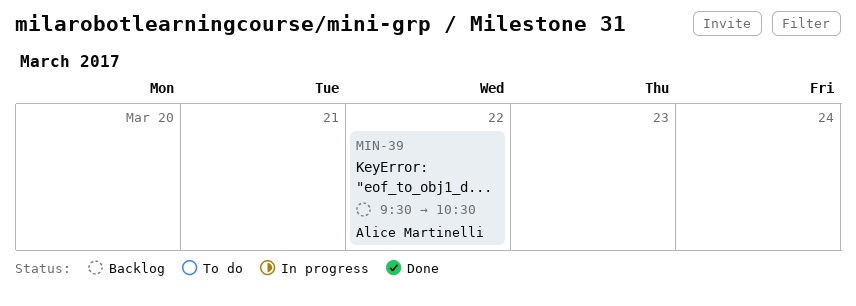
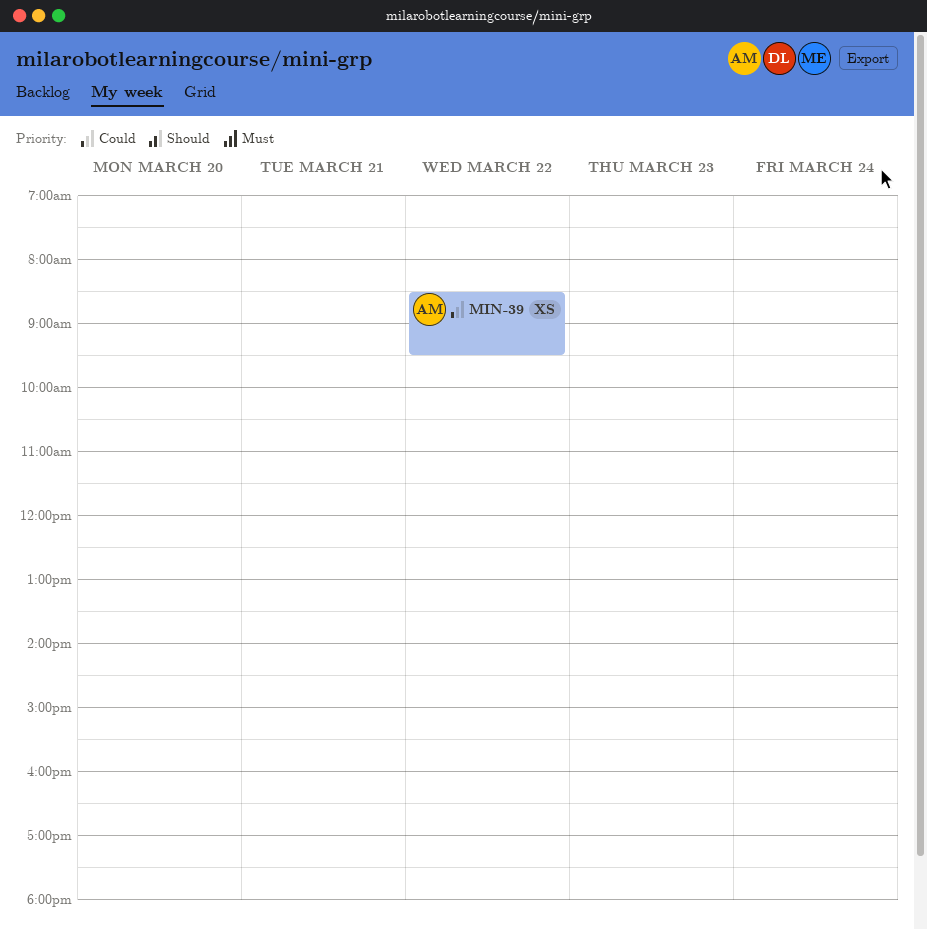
MIN-39, begins: 09:30 -> 08:30
MIN-39, ends: 10:30 -> 09:30

